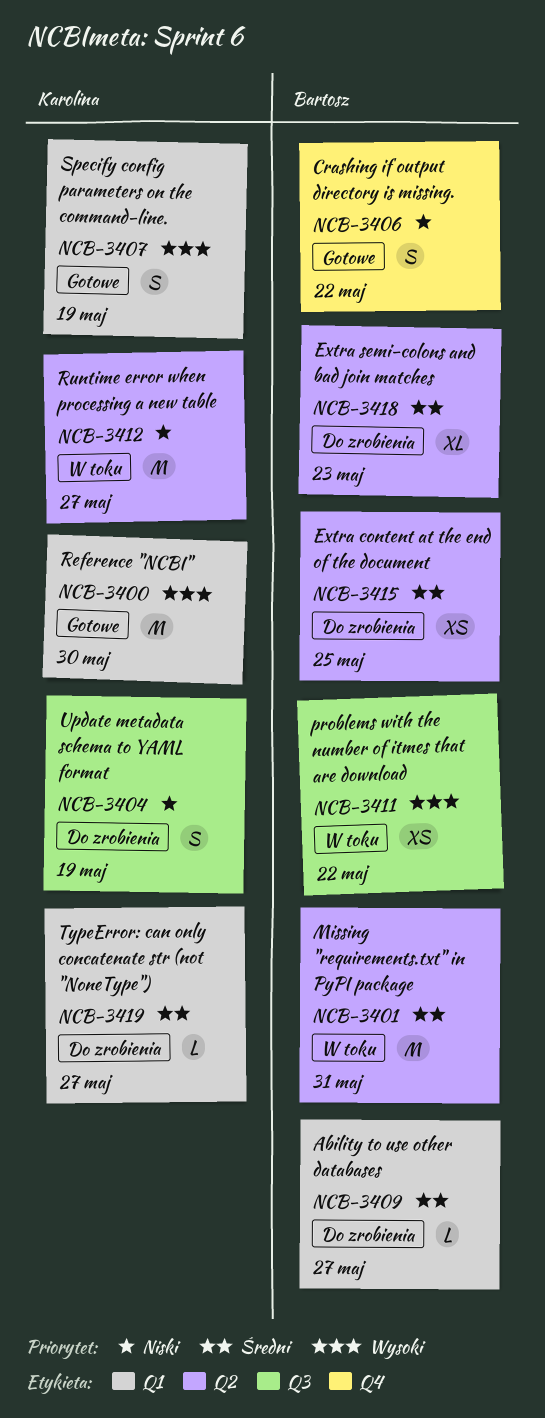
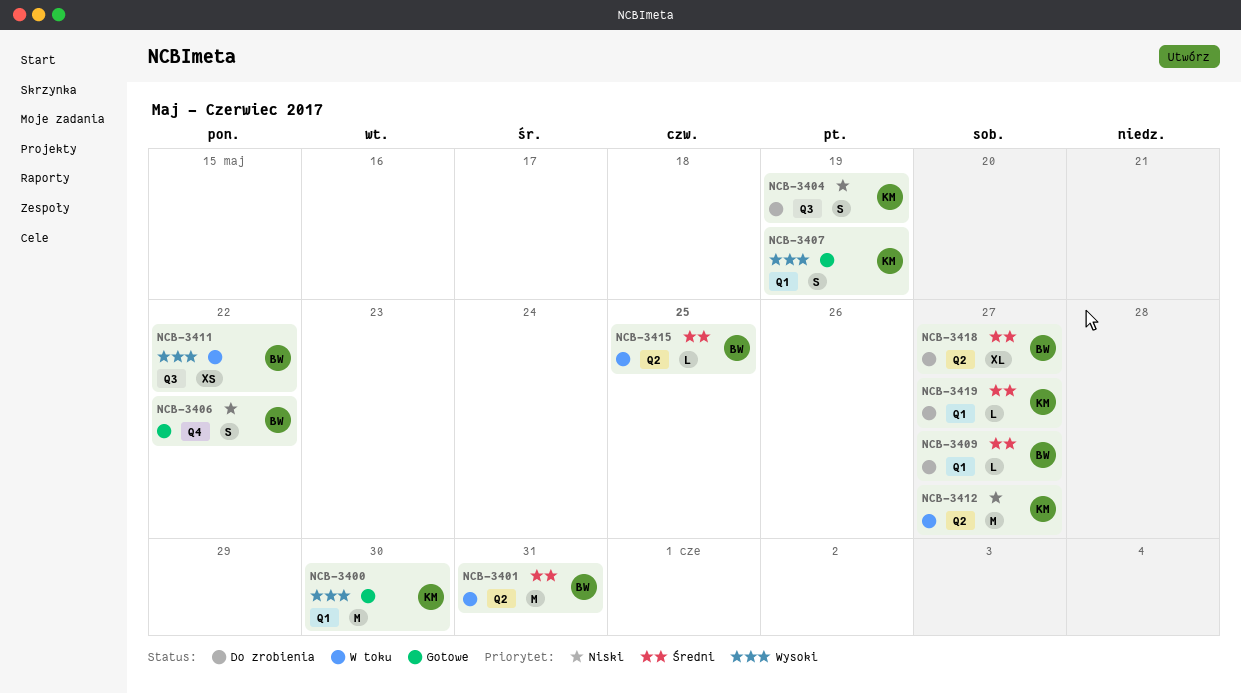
NCB-3415, status: Do zrobienia -> W toku
NCB-3415, estimate: XS -> L
NCB-3418, due: May 23 -> May 27

